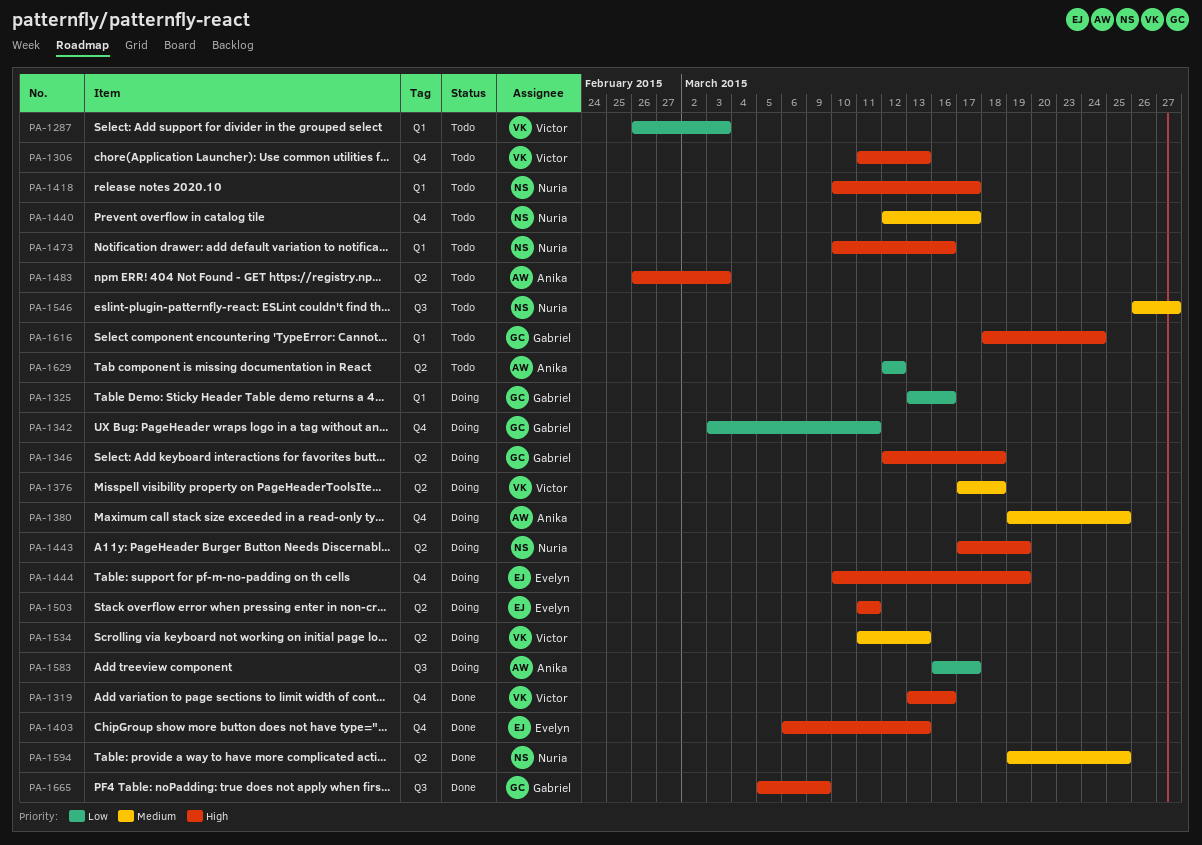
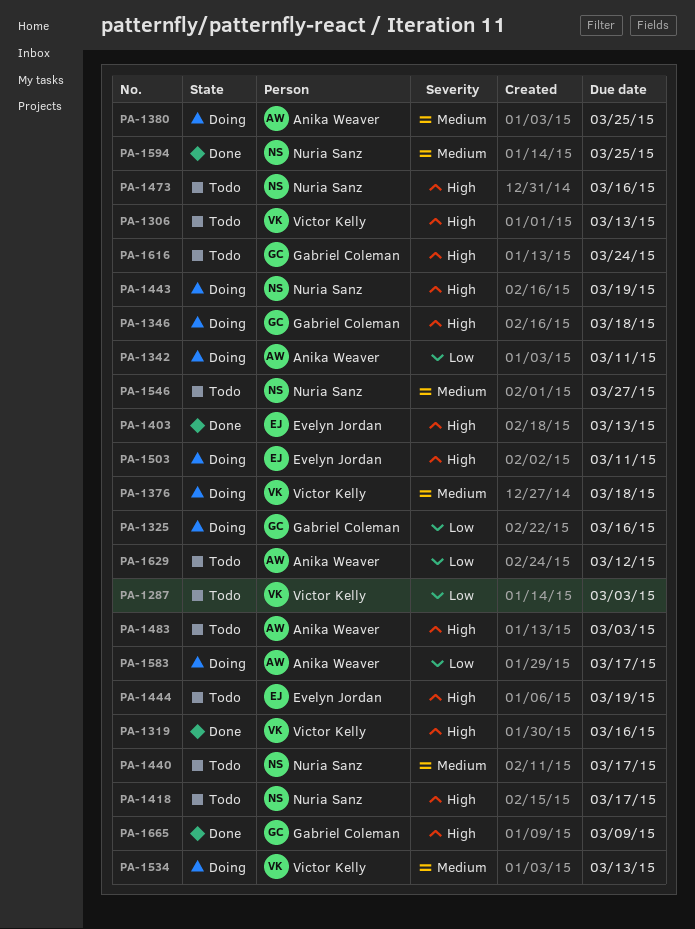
PA-1342, owner: Gabriel Coleman -> Anika Weaver
PA-1444, status: Doing -> Todo

